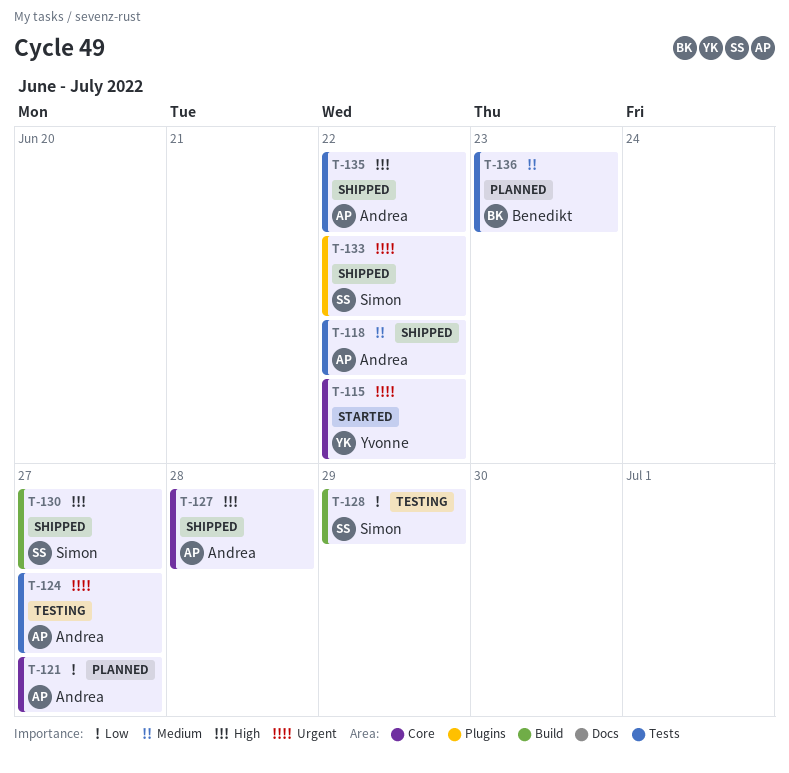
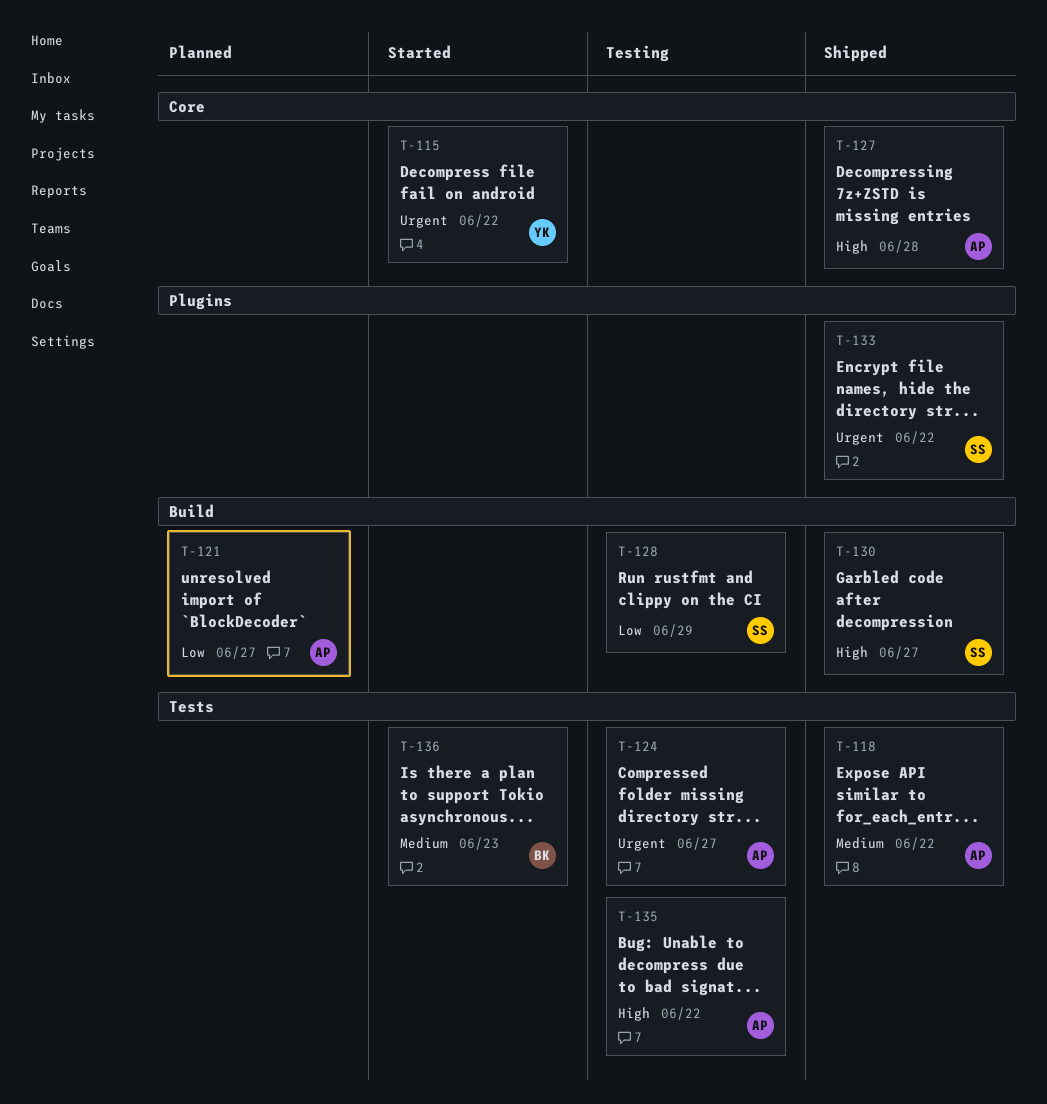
T-121, label: Core -> Build
T-135, status: Shipped -> Testing
T-136, status: Planned -> Started

